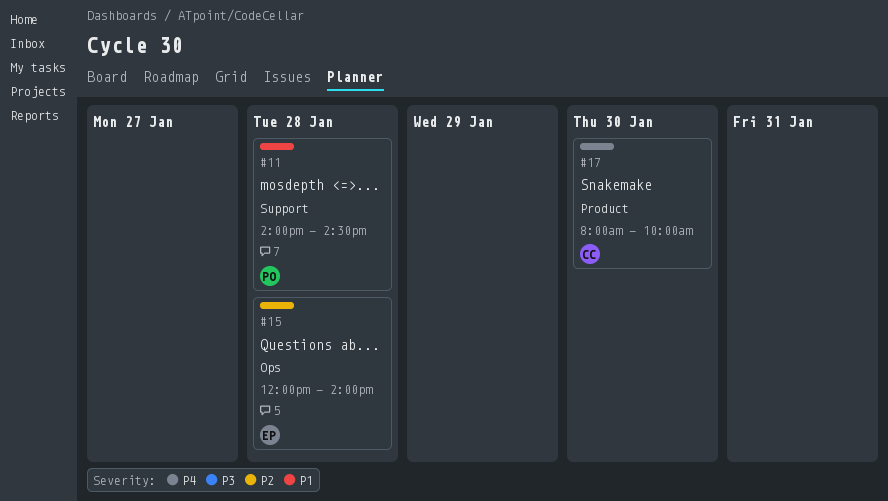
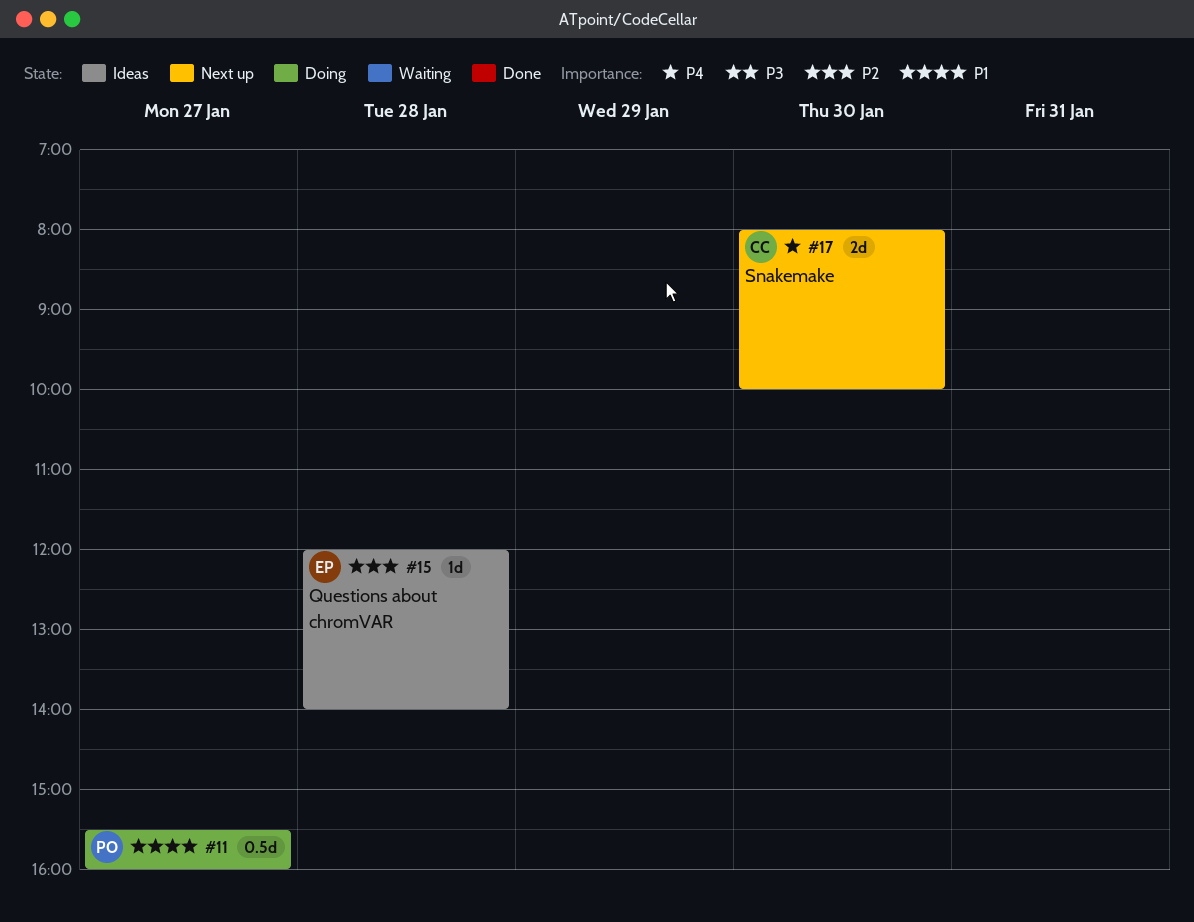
#11, day: Jan 28 -> Jan 27
#11, begins: 14:00 -> 15:30
#11, ends: 14:30 -> 16:00

